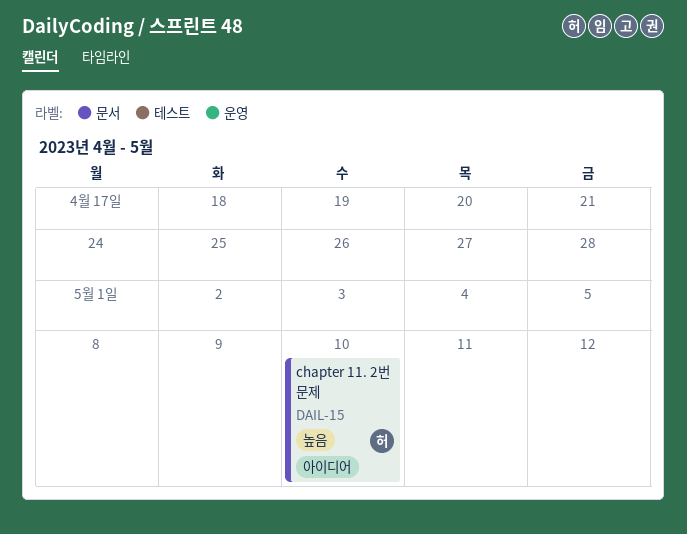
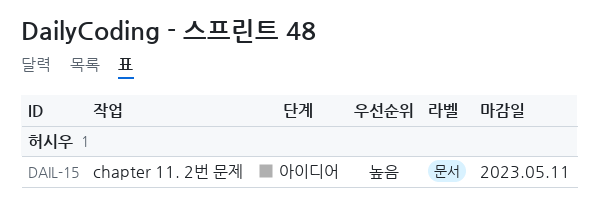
DAIL-15, due: May 10 -> May 11

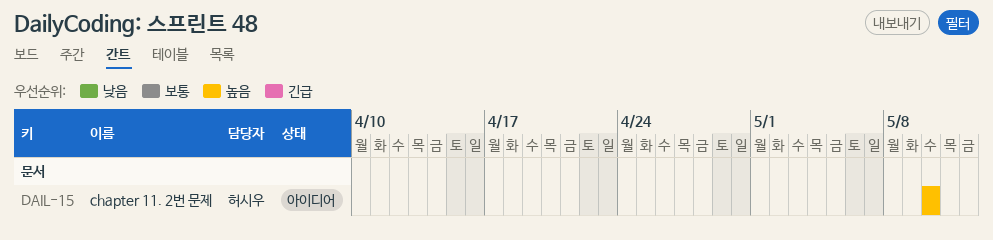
DAIL-15, due: May 11 -> May 10

